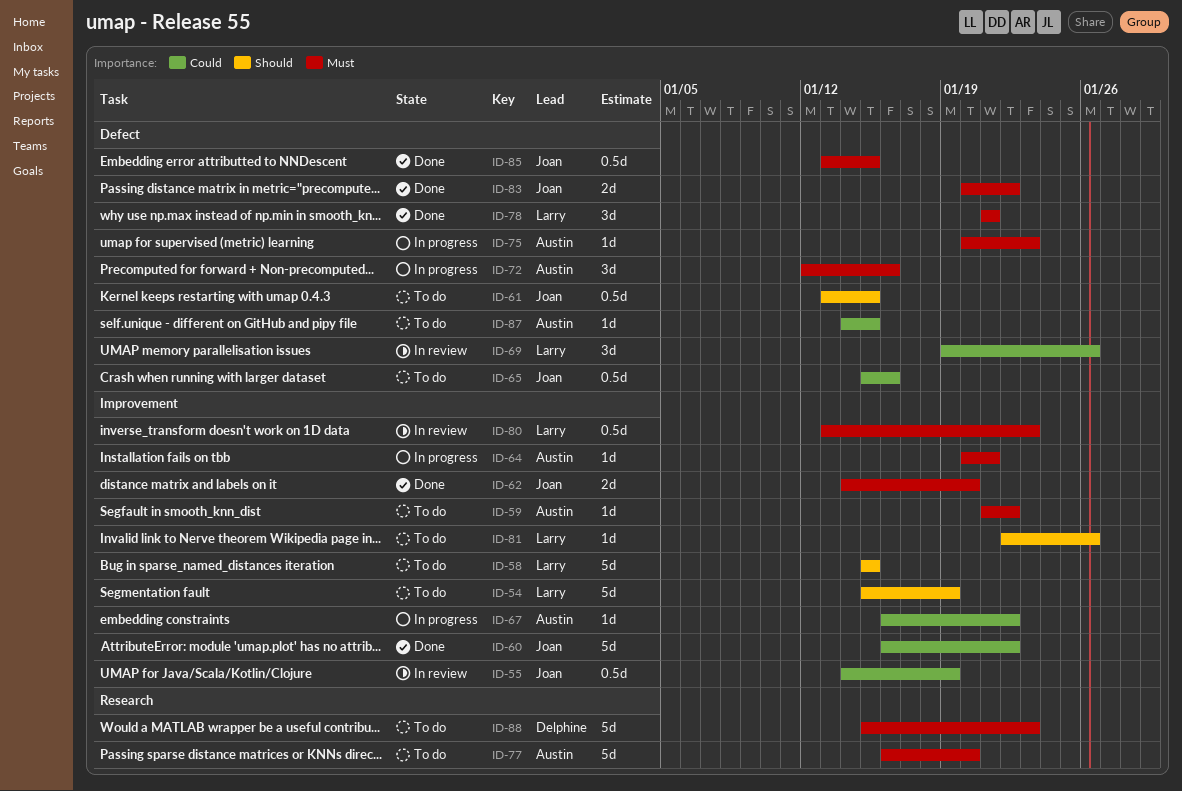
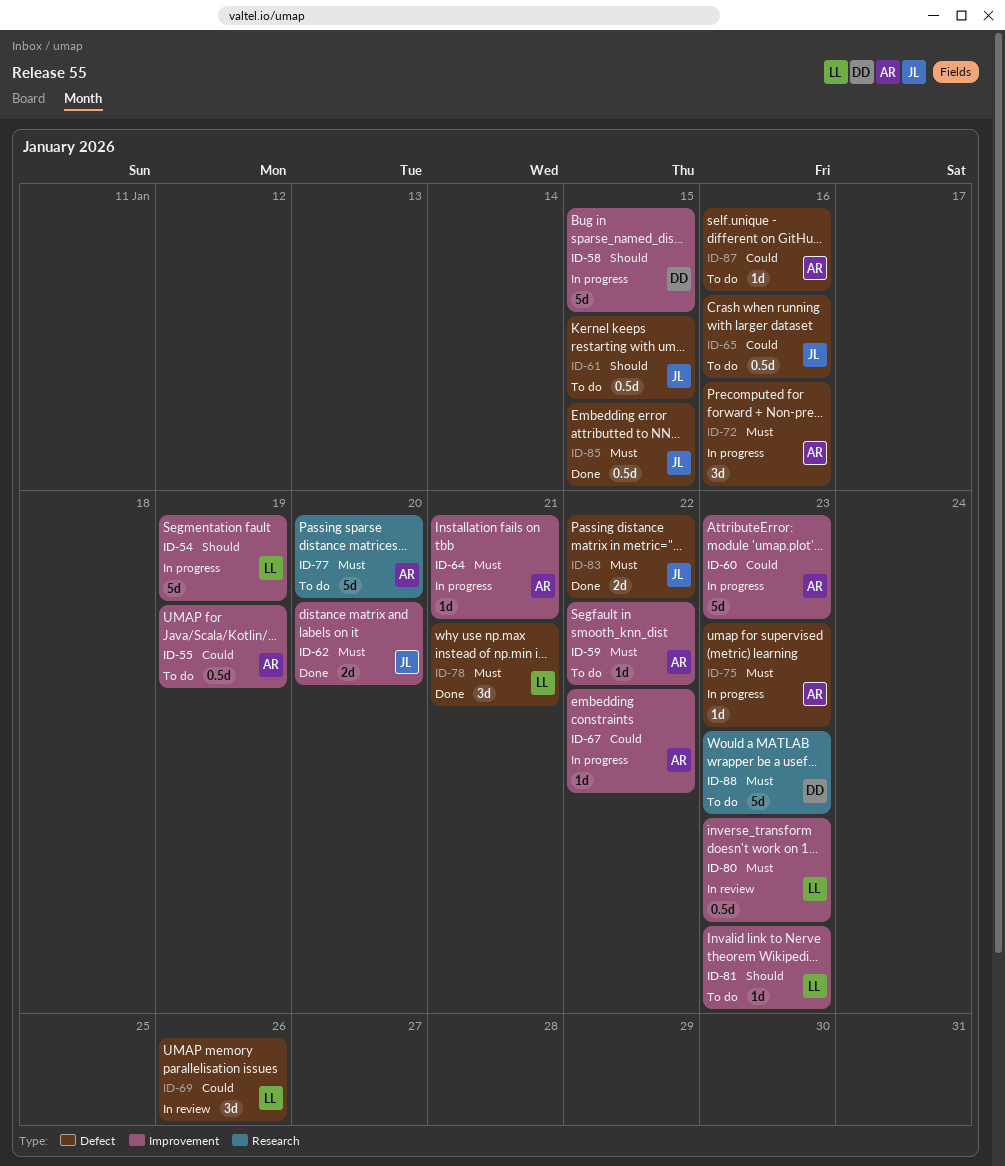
ID-54, status: To do -> In progress
ID-55, status: In review -> To do
ID-55, owner: Joan -> Austin
ID-58, status: To do -> In progress
ID-58, owner: Larry -> Delphine
ID-60, status: Done -> In progress
ID-60, owner: Joan -> Austin
ID-60, due: Jan 22 -> Jan 23
ID-81, due: Jan 26 -> Jan 23
ID-87, due: Jan 15 -> Jan 16

